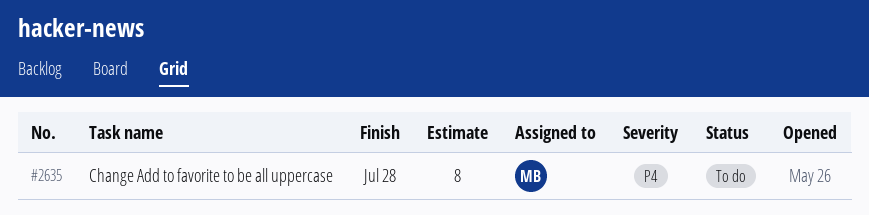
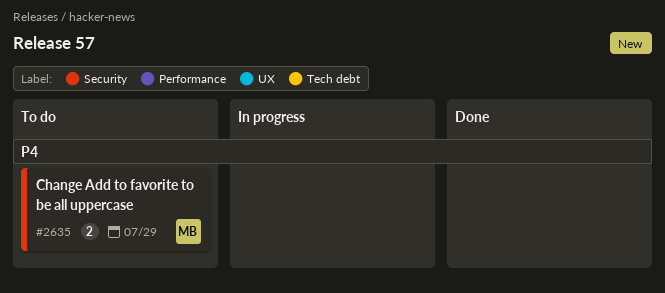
#2635, estimate: 8 -> 2
#2635, due: Jul 28 -> Jul 29

